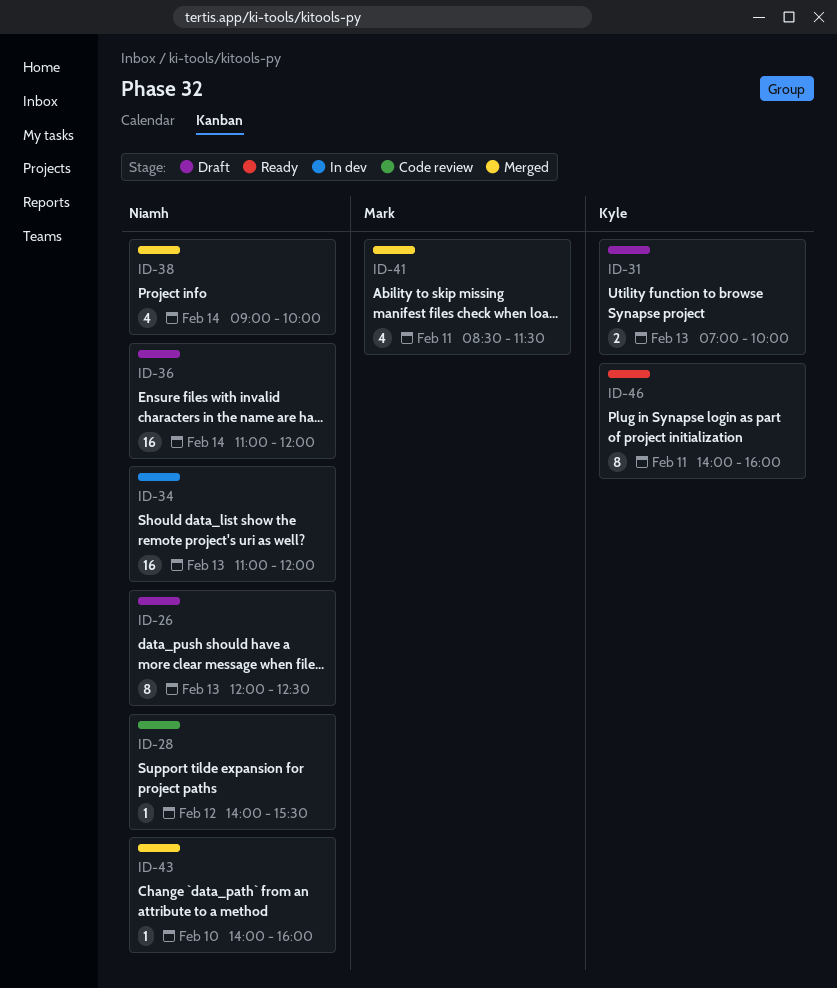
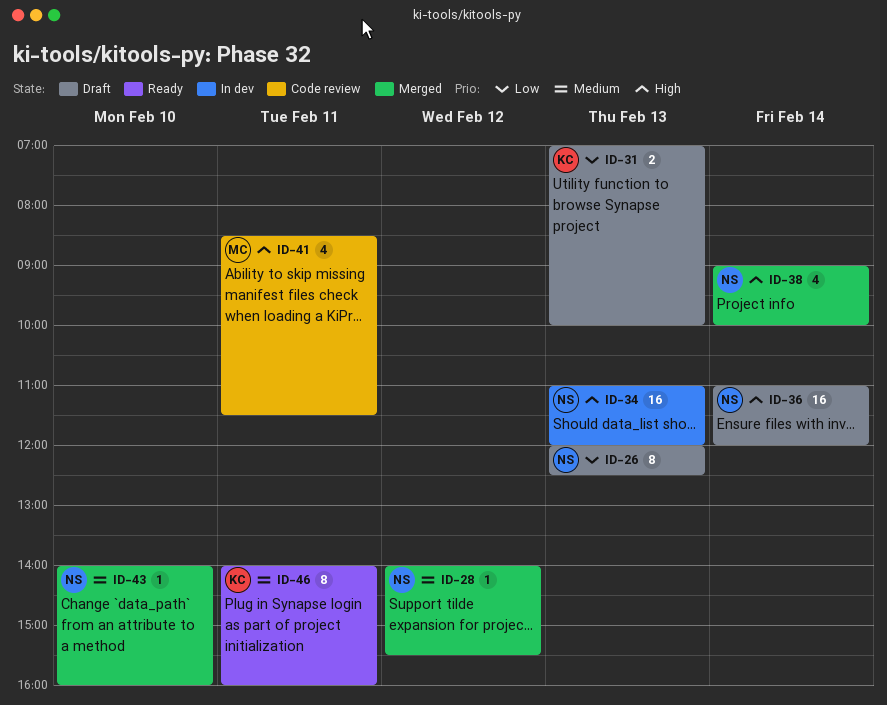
ID-28, status: Code review -> Merged
ID-41, status: Merged -> Code review

